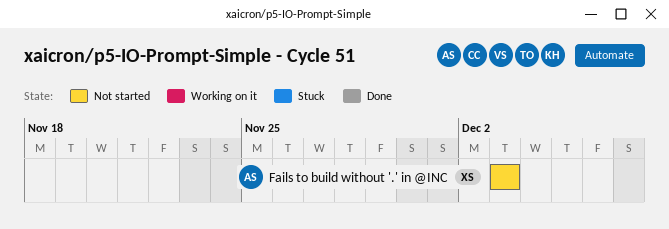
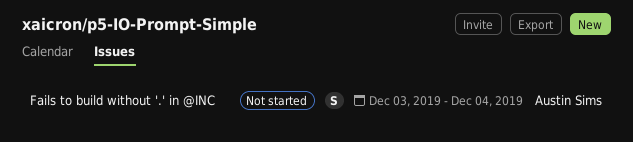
Fails to build without '.' in @INC, estimate: XS -> S
Fails to build without '.' in @INC, due: Dec 3 -> Dec 4

